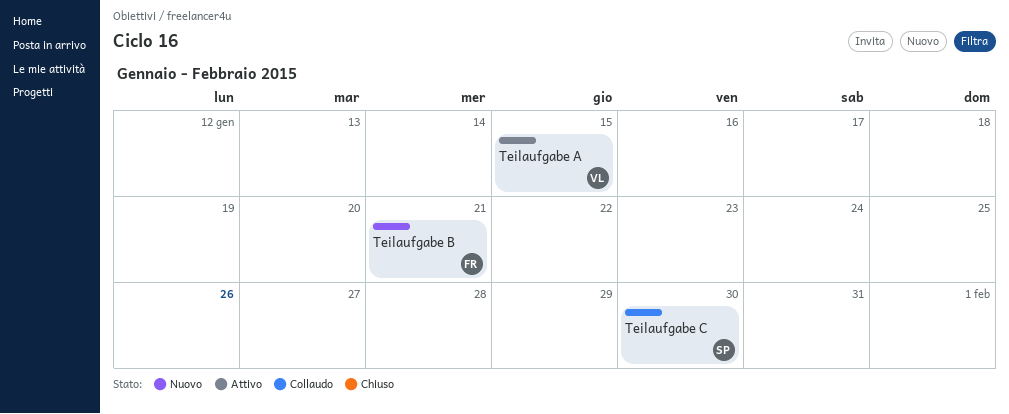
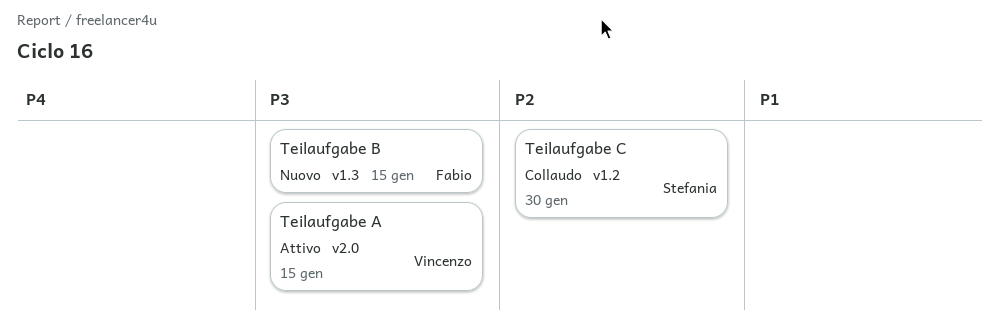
Teilaufgabe B, due: Jan 21 -> Jan 15

